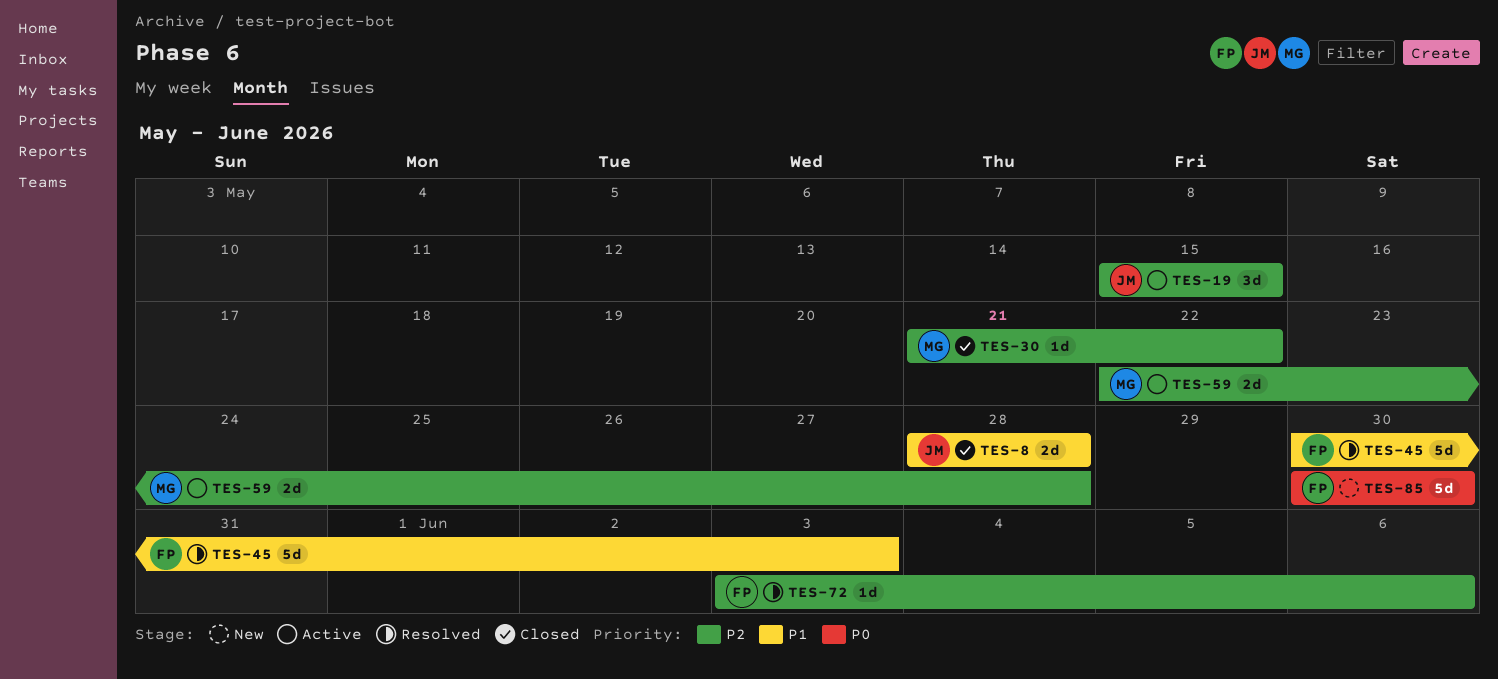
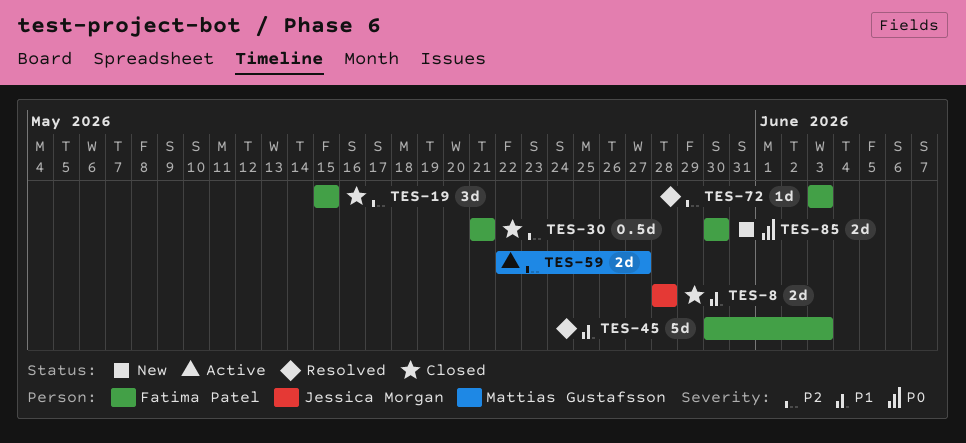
TES-19, status: Active -> Closed
TES-19, owner: Jessica Morgan -> Fatima Patel
TES-30, owner: Mattias Gustafsson -> Fatima Patel
TES-30, estimate: 1d -> 0.5d
TES-30, due: May 22 -> May 21
TES-59, due: May 28 -> May 27
TES-72, due: Jun 6 -> Jun 3
TES-85, estimate: 5d -> 2d

